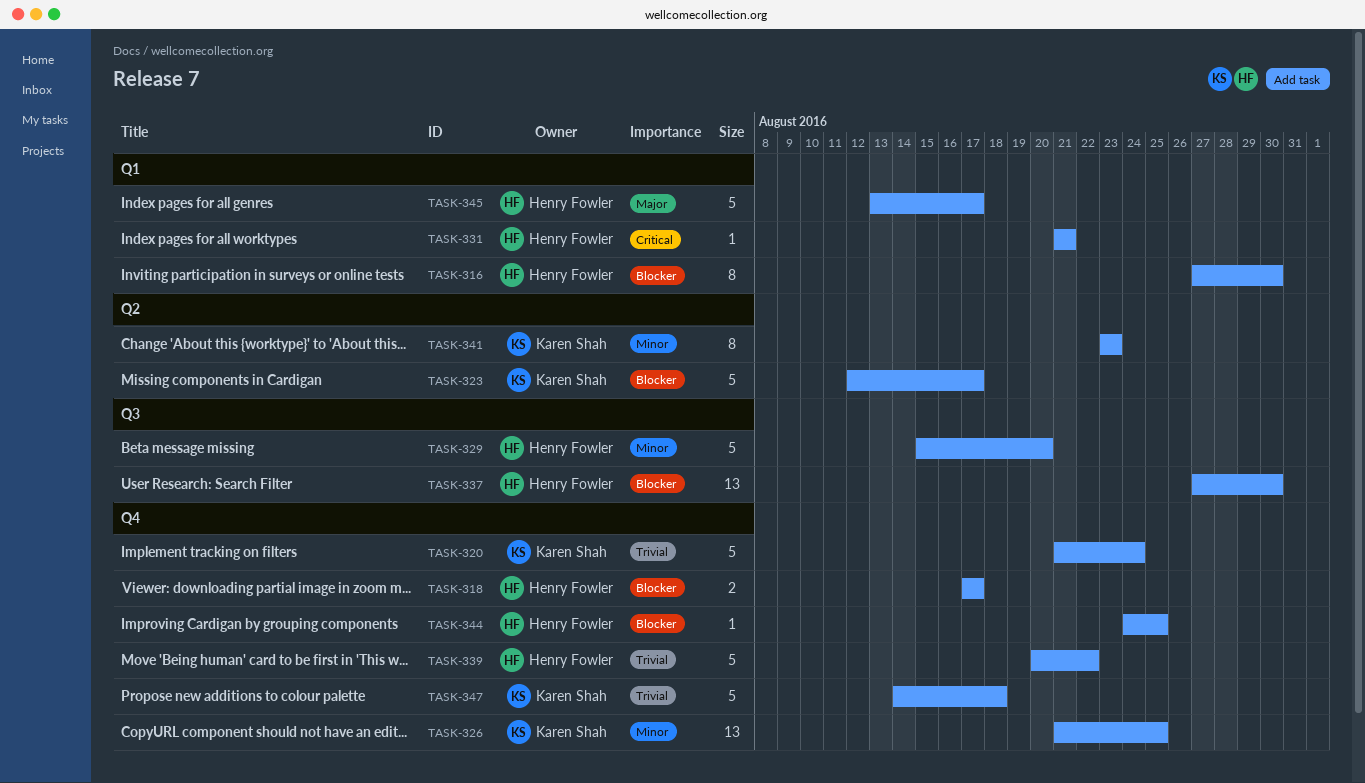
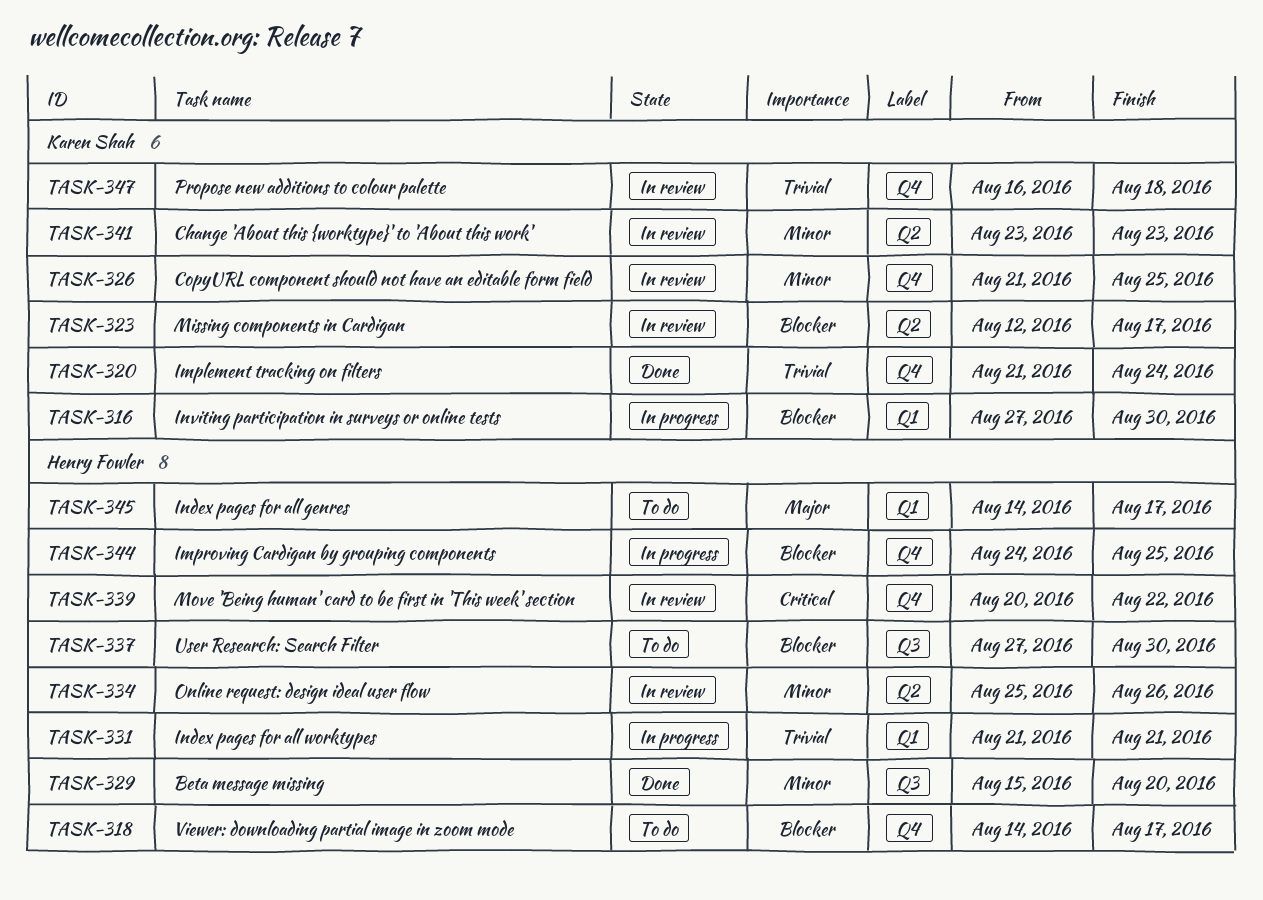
TASK-316, owner: Henry Fowler -> Karen Shah
TASK-318, start: Aug 17 -> Aug 14
TASK-331, priority: Critical -> Trivial
TASK-334: none -> present
TASK-339, priority: Trivial -> Critical
TASK-345, start: Aug 13 -> Aug 14
TASK-347, start: Aug 14 -> Aug 16

